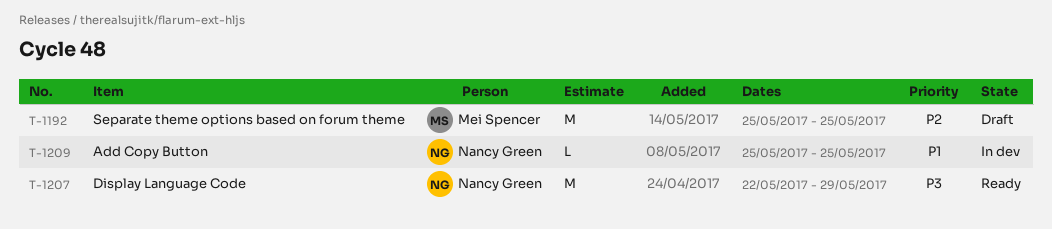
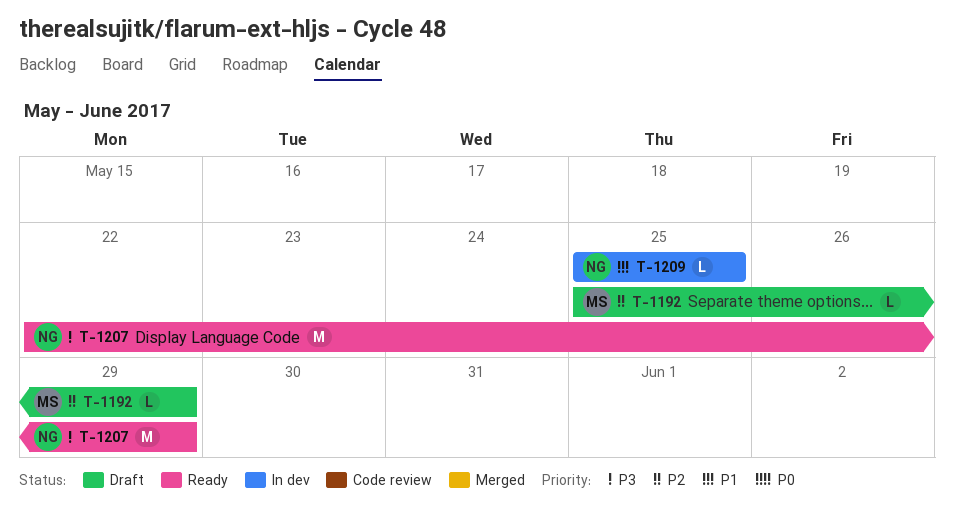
T-1192, estimate: M -> L
T-1192, due: May 25 -> May 29

